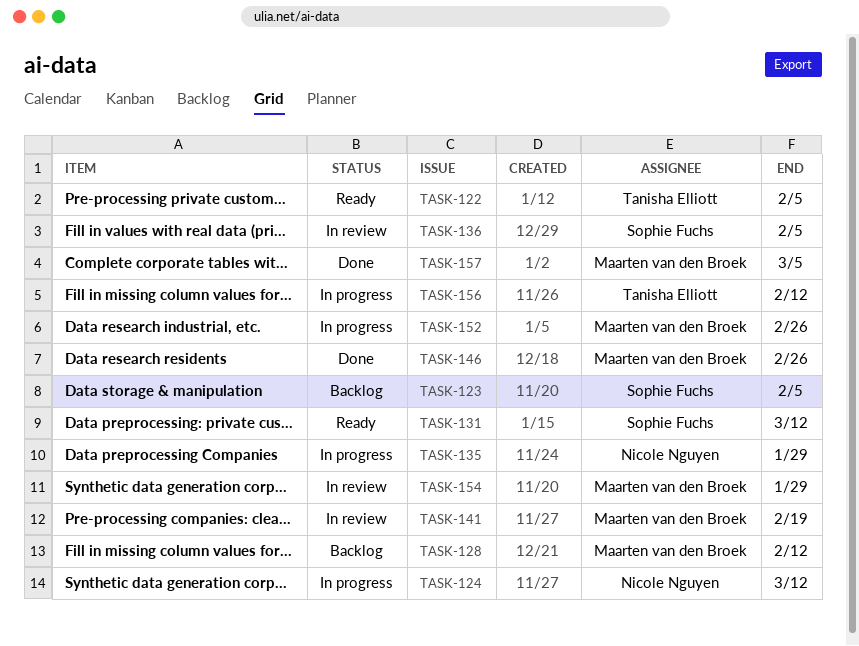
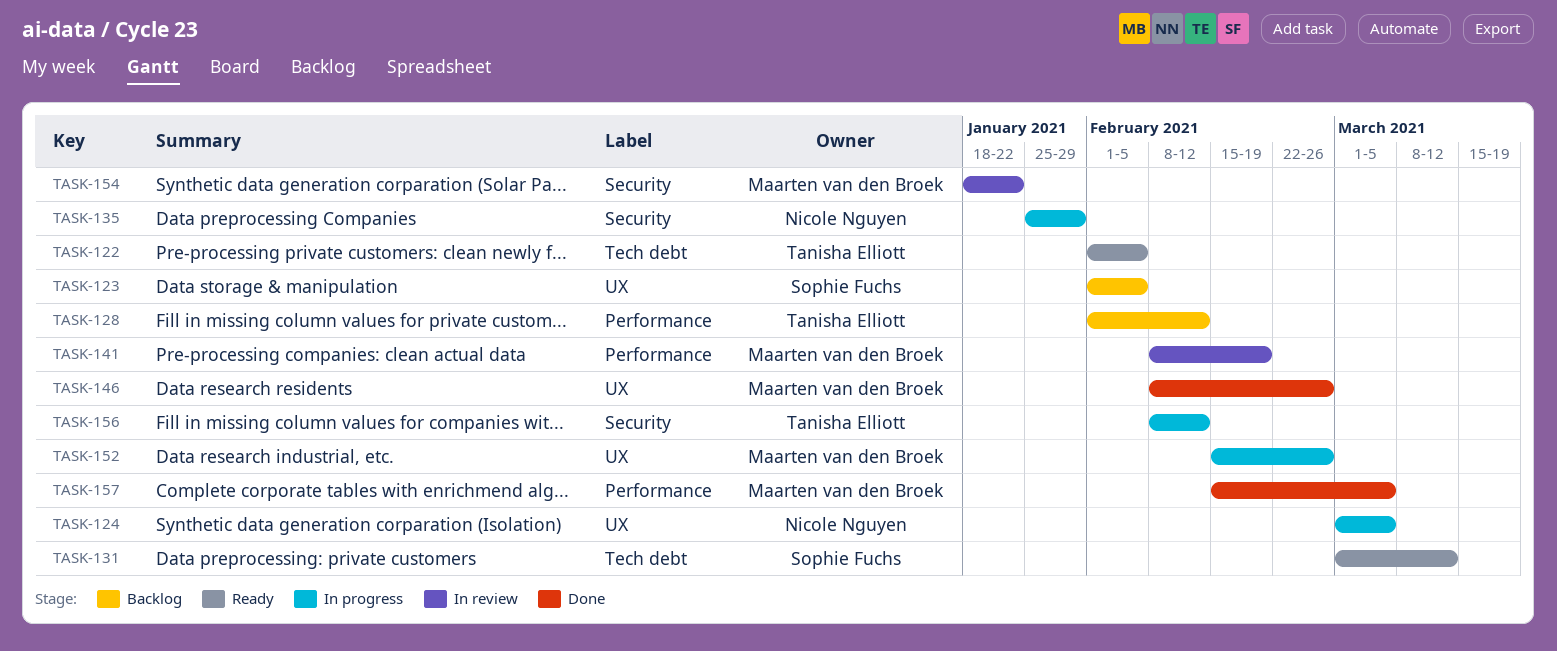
TASK-124, due: Mar 12 -> Mar 5
TASK-128, owner: Maarten van den Broek -> Tanisha Elliott
TASK-136: present -> none
TASK-154, due: Jan 29 -> Jan 22

